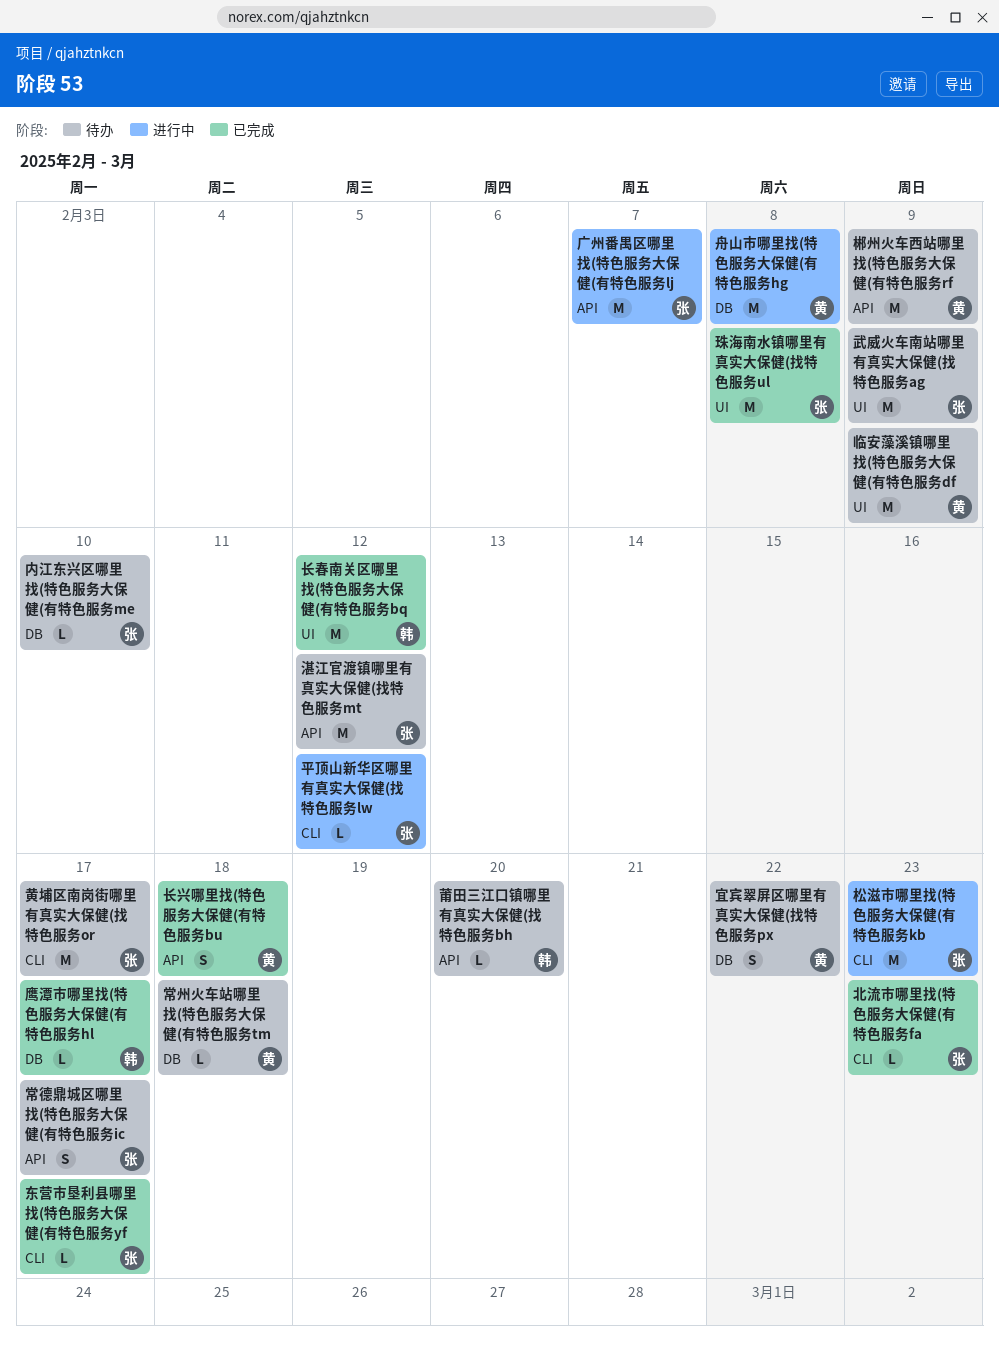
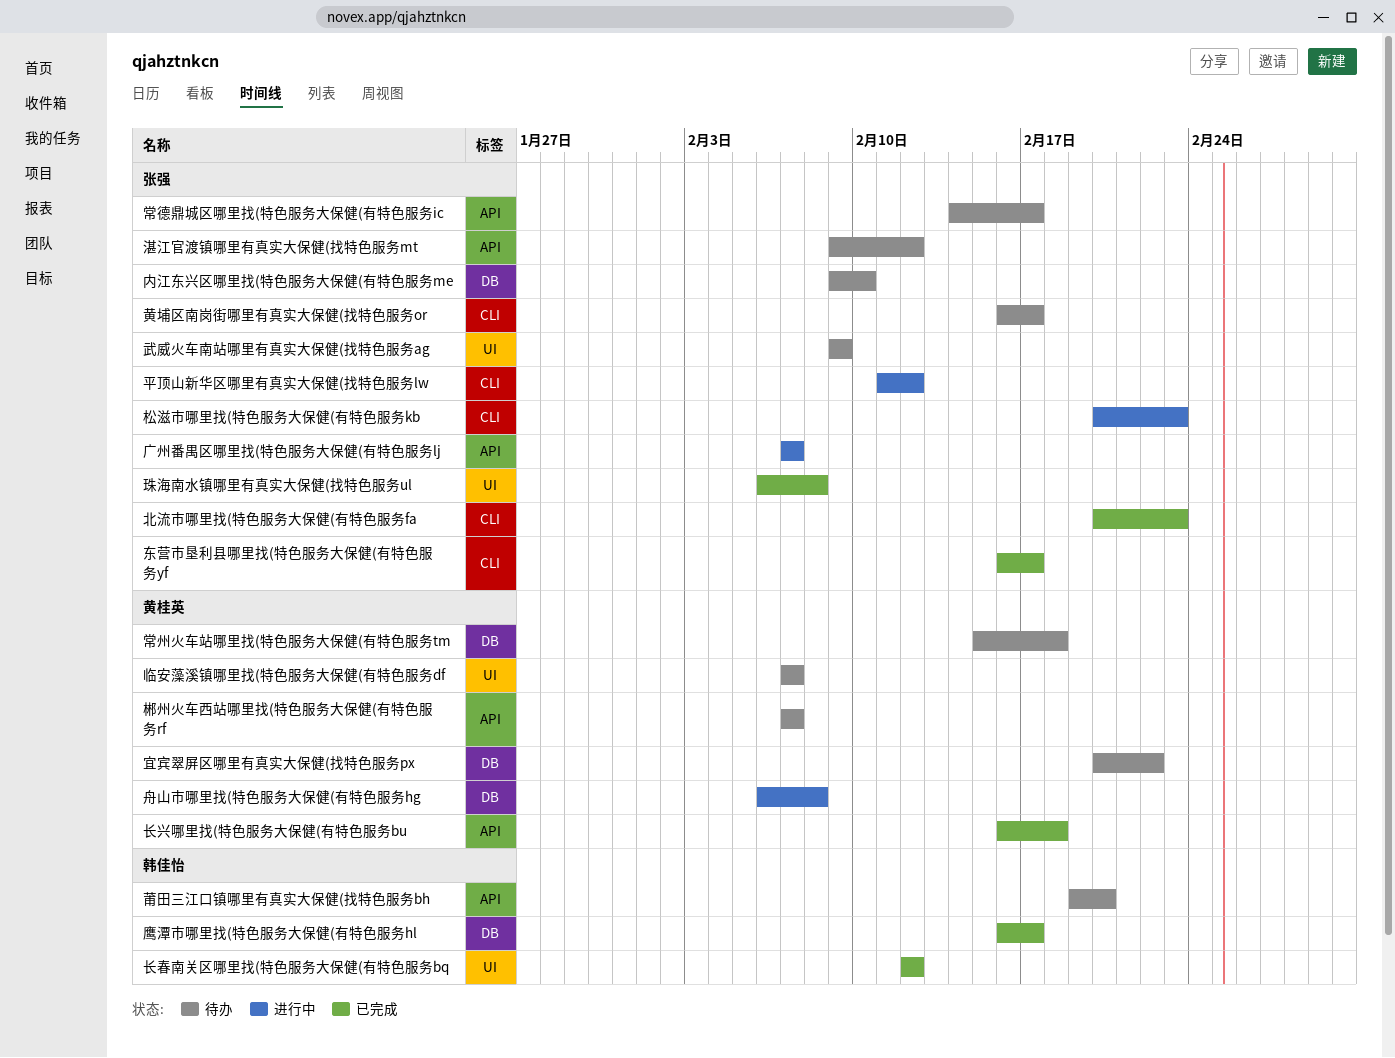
临安藻溪镇哪里找(特色服务大保健(有特色服务df, due: Feb 9 -> Feb 7
郴州火车西站哪里找(特色服务大保健(有特色服务rf, due: Feb 9 -> Feb 7

